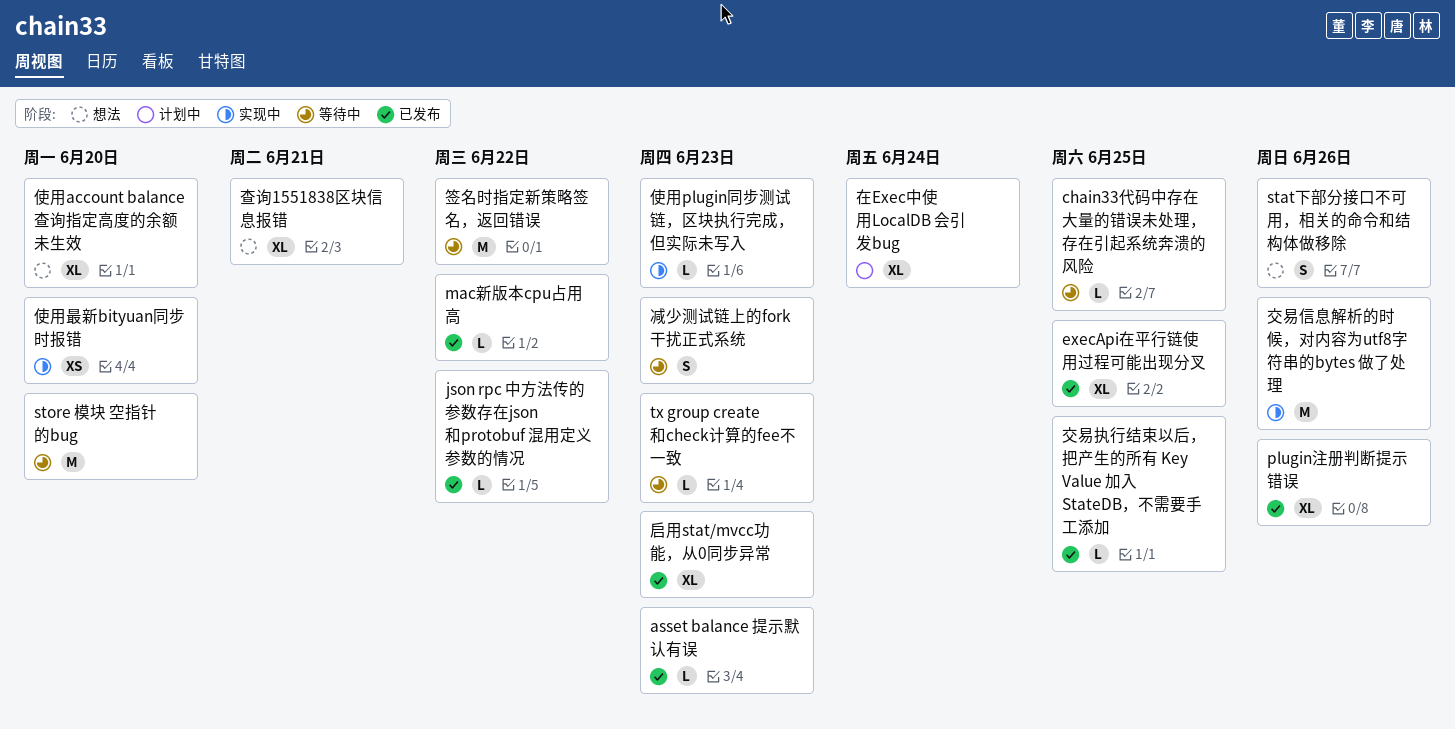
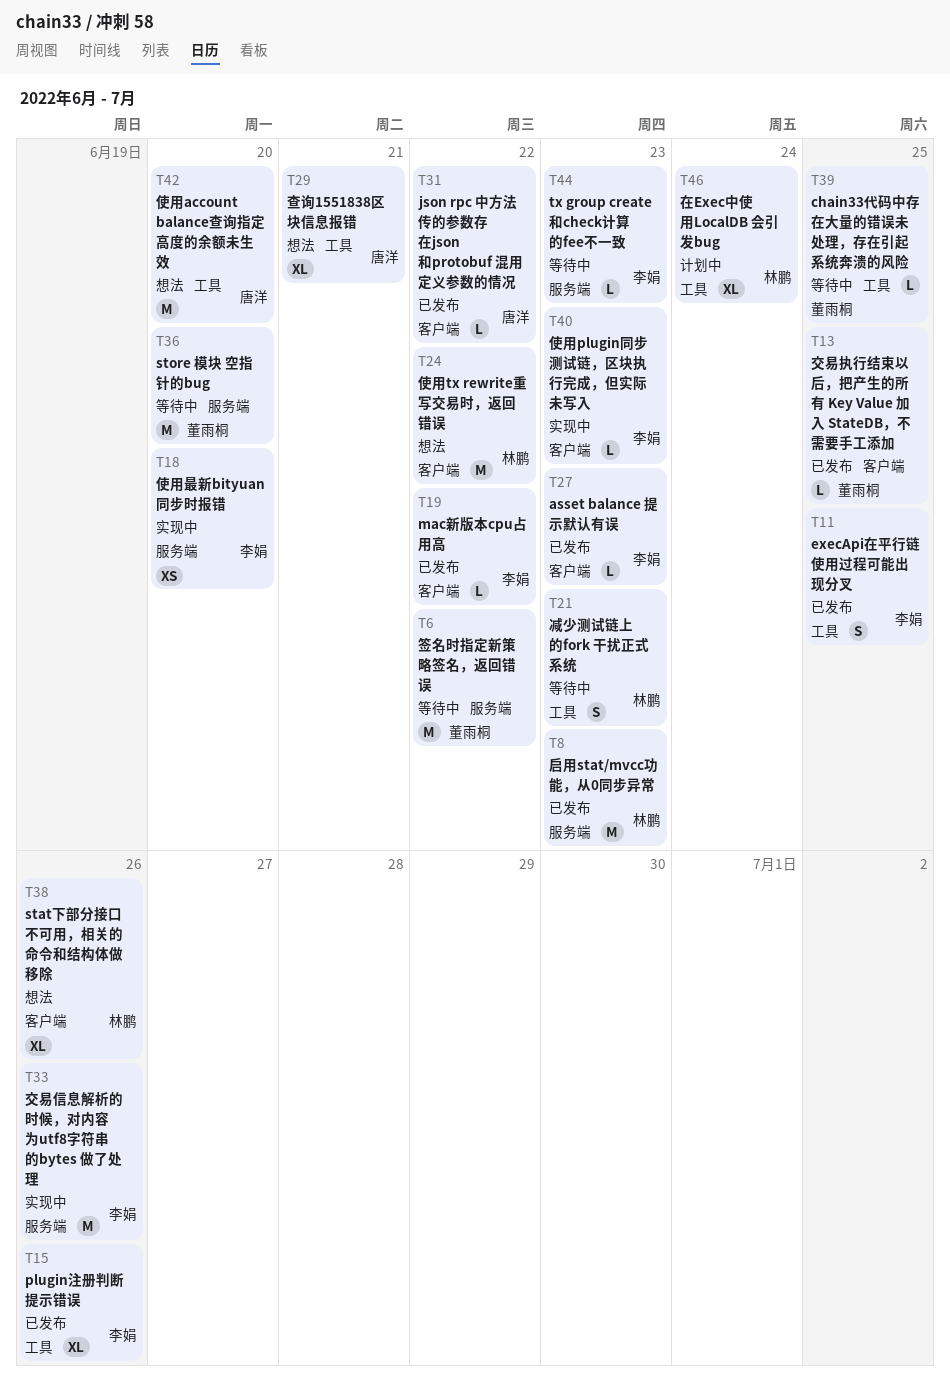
execApi在平行链使用过程可能出现分叉, estimate: XL -> S
stat下部分接口不可用，相关的命令和结构体做移除, estimate: S -> XL
使用account balance查询指定高度的余额未生效, estimate: XL -> M
使用tx rewrite重写交易时，返回错误: none -> present
启用stat/mvcc功能，从0同步异常, estimate: XL -> M

